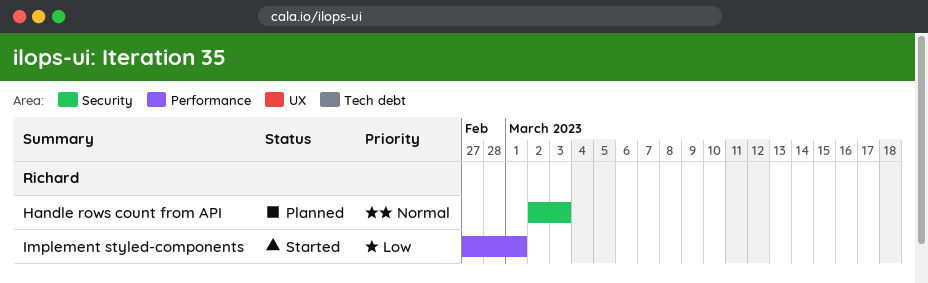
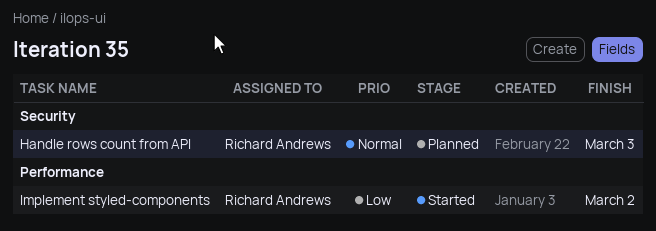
Implement styled-components, due: Mar 1 -> Mar 2

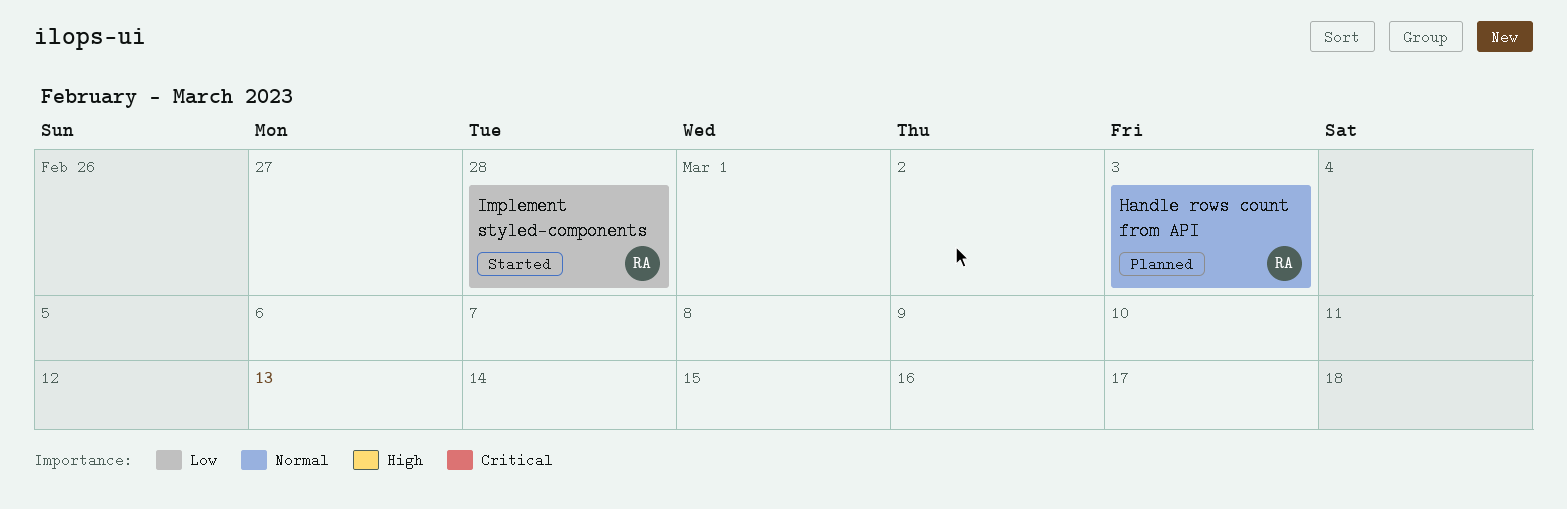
Implement styled-components, due: Mar 2 -> Feb 28

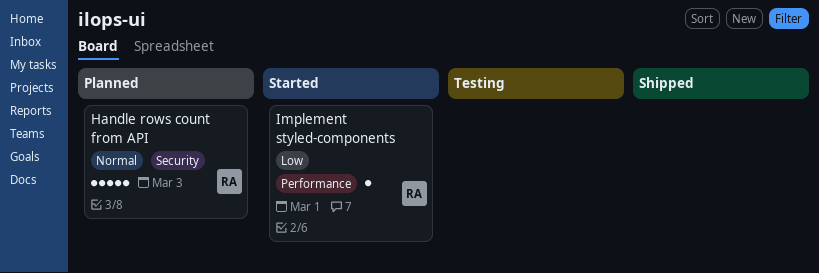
Implement styled-components, due: Feb 28 -> Mar 1

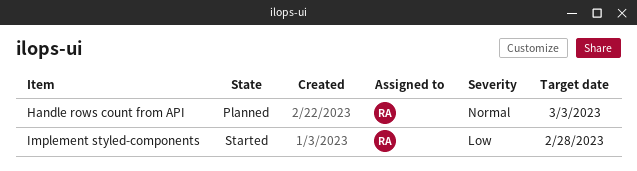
Implement styled-components, due: Mar 1 -> Feb 28

